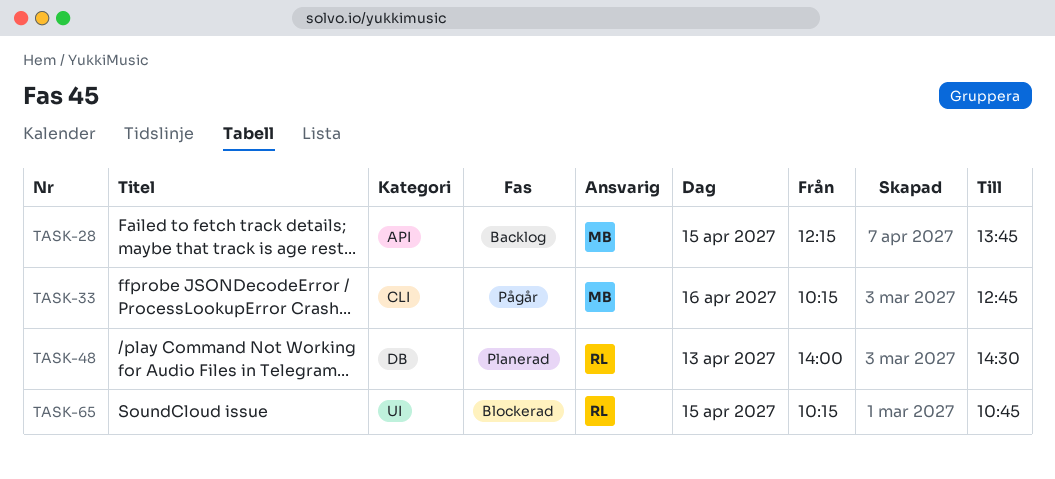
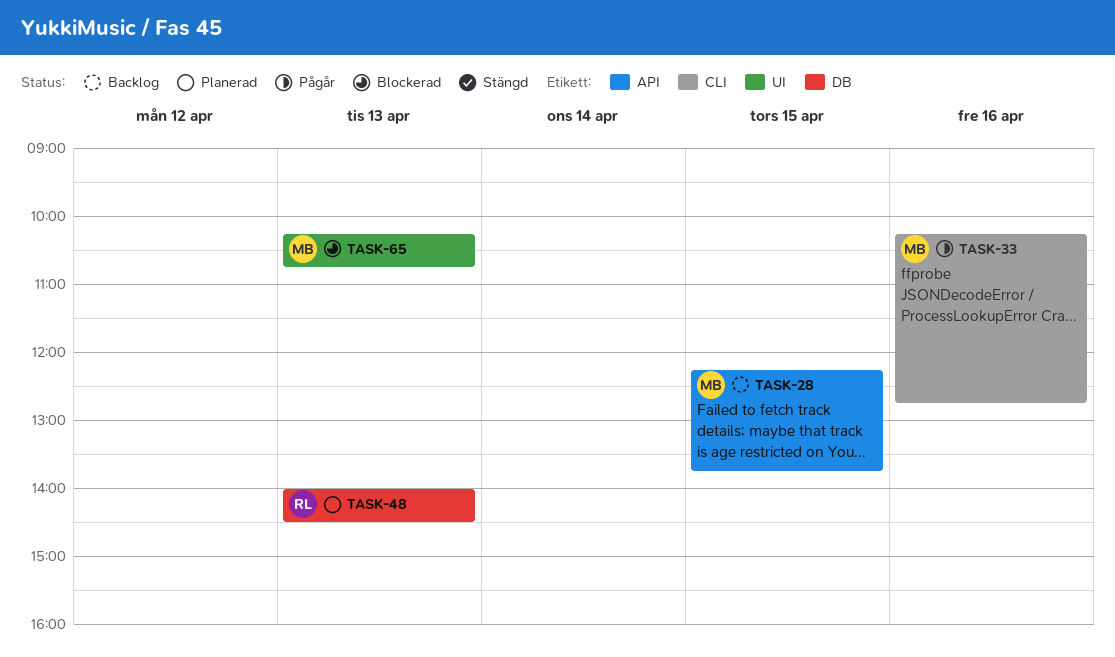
TASK-65, owner: RL -> MB
TASK-65, day: Apr 15 -> Apr 13

